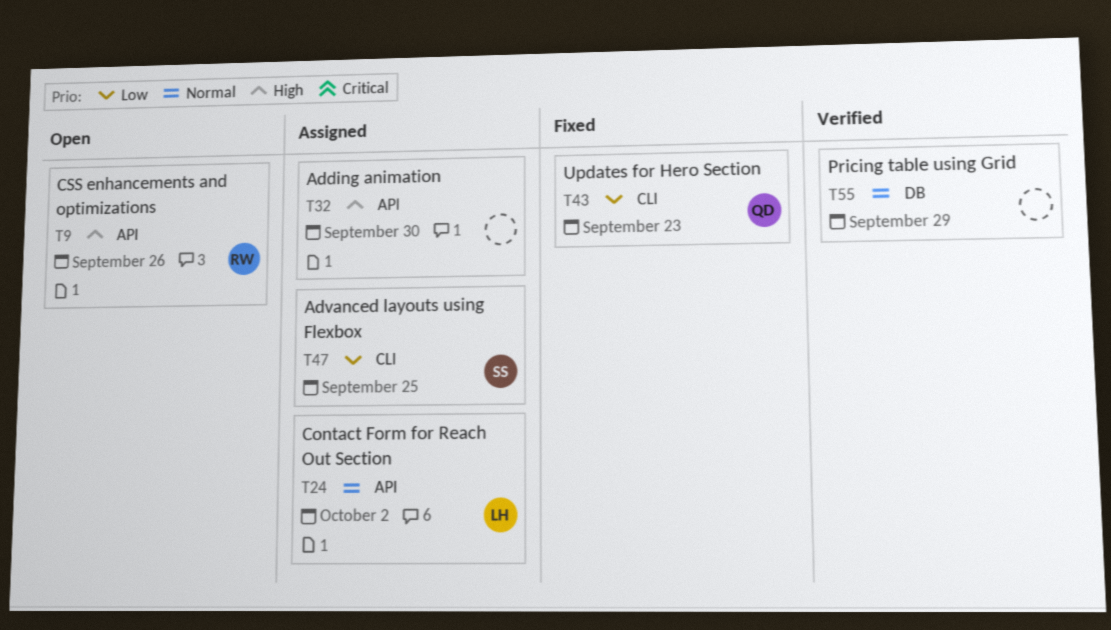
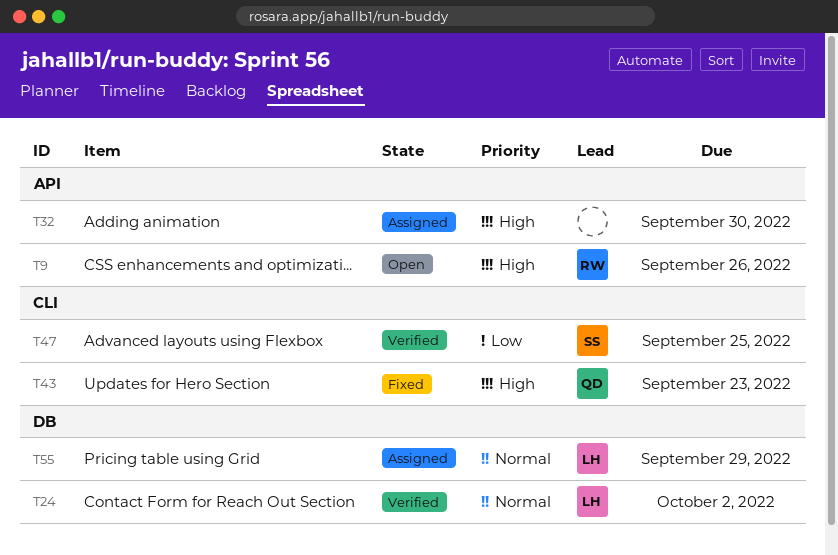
T24, status: Assigned -> Verified
T24, label: API -> DB
T43, priority: Low -> High
T47, status: Assigned -> Verified
T55, status: Verified -> Assigned
T55, owner: none -> LH

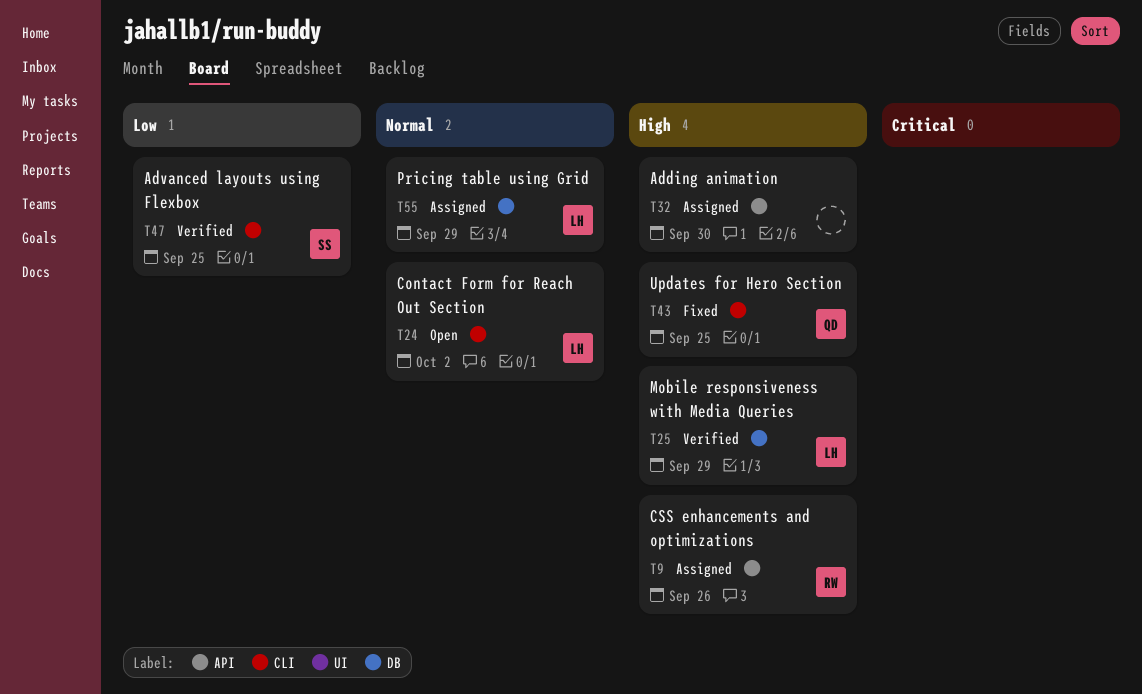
T9, status: Open -> Assigned
T24, status: Verified -> Open
T24, label: DB -> CLI
T25: none -> present
T43, due: Sep 23 -> Sep 25

